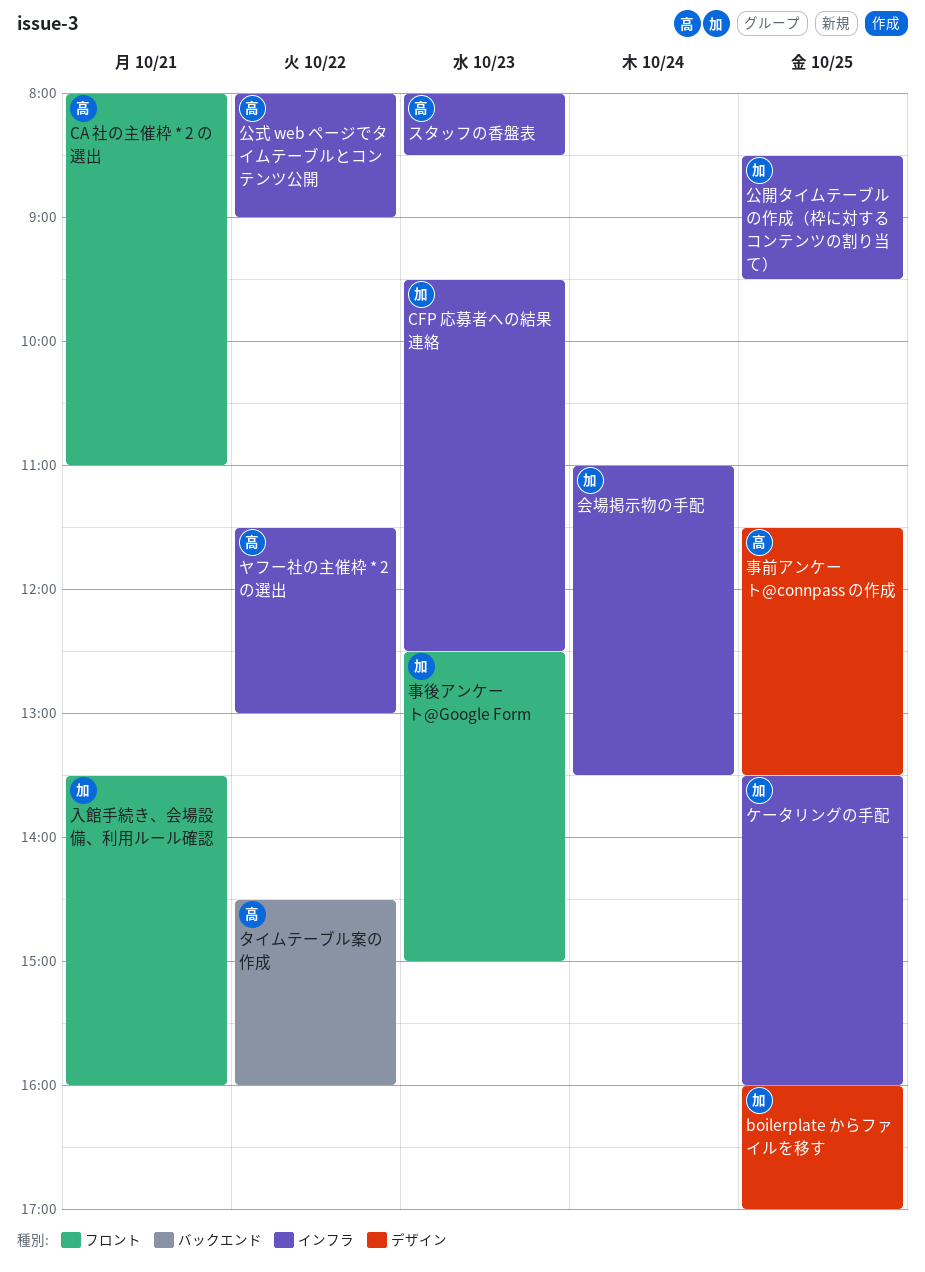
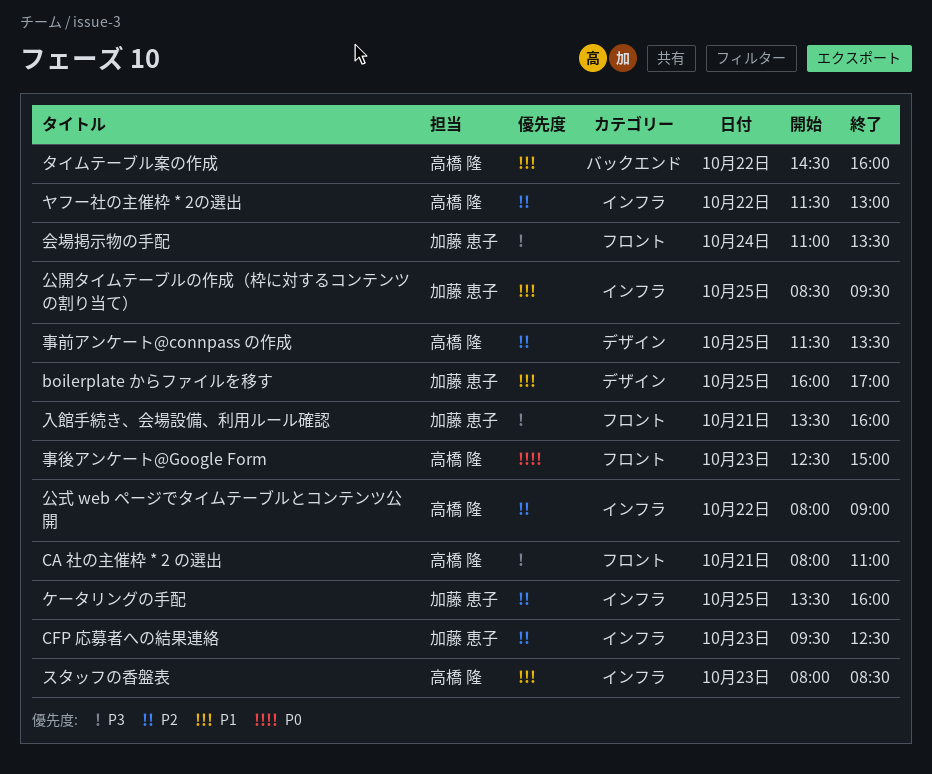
事後アンケート@Google Form, owner: 加藤 恵子 -> 高橋 隆
会場掲示物の手配, label: インフラ -> フロント

